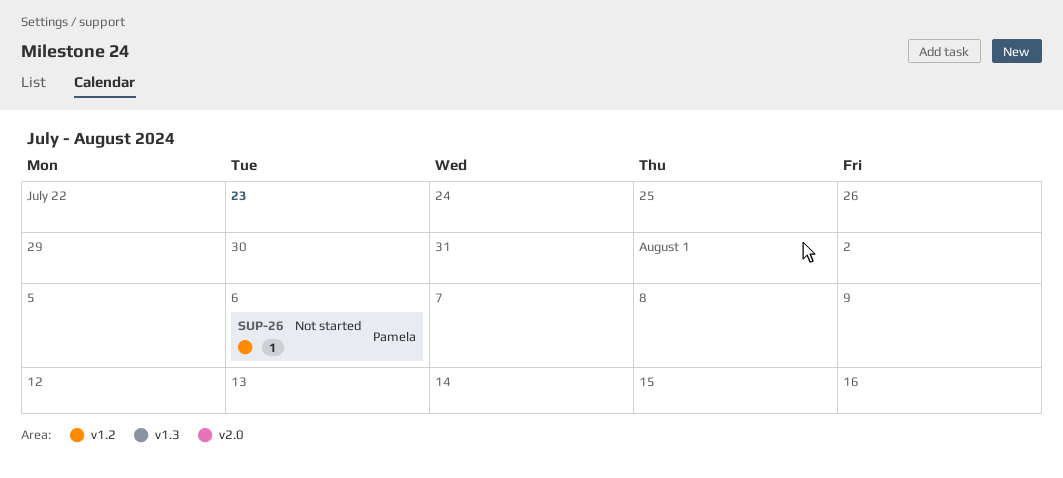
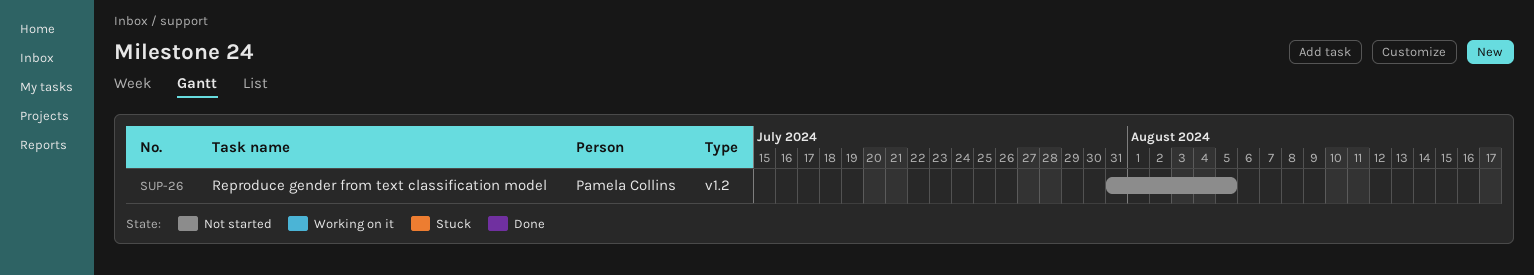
SUP-26, due: Aug 6 -> Aug 5

